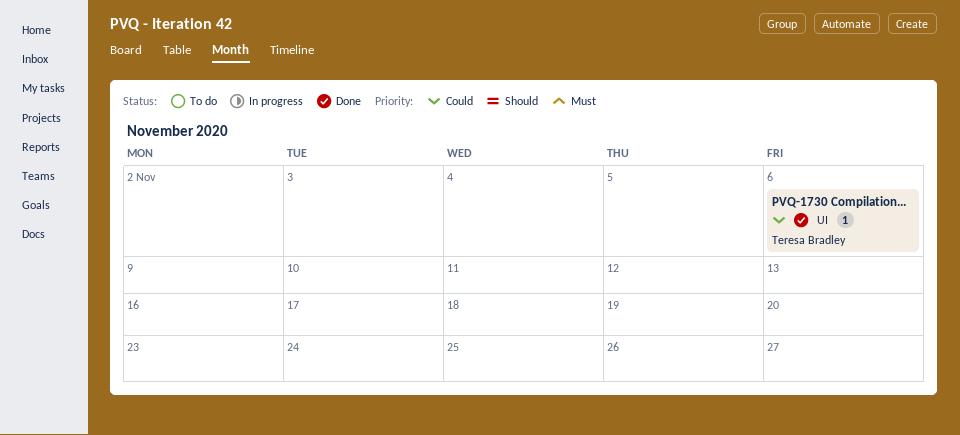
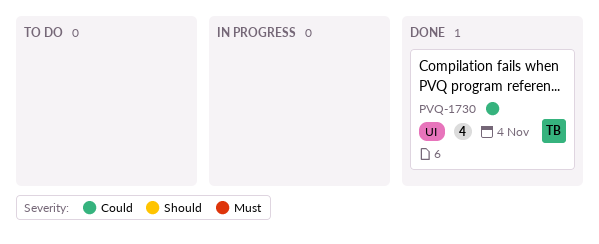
PVQ-1730, estimate: 1 -> 4
PVQ-1730, due: Nov 6 -> Nov 4

